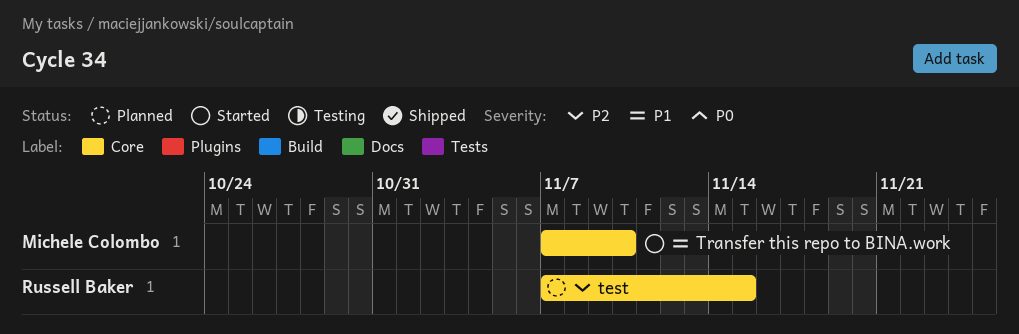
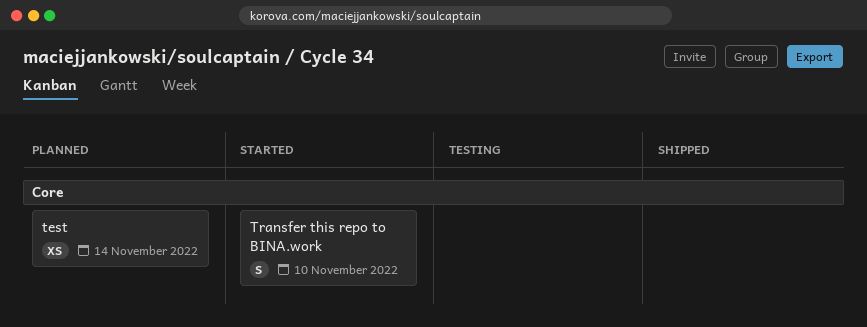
test, due: Nov 15 -> Nov 14

